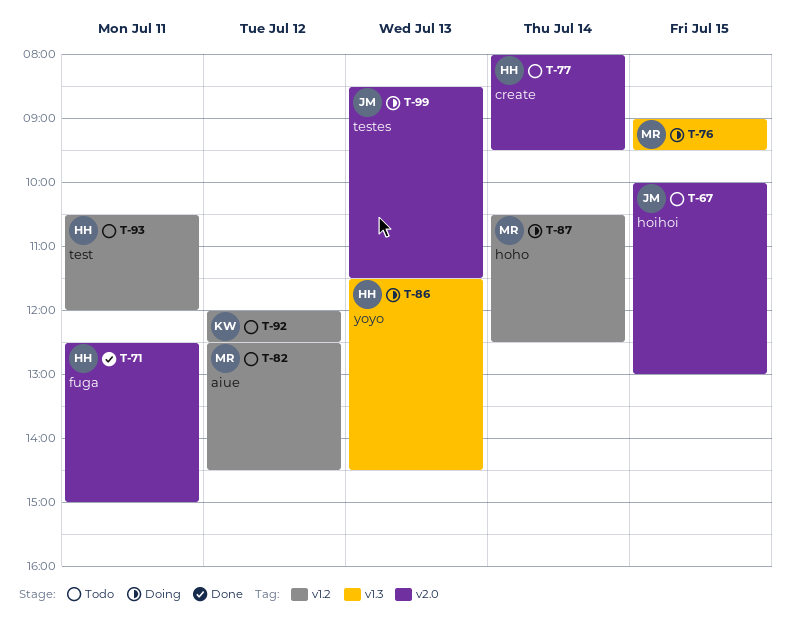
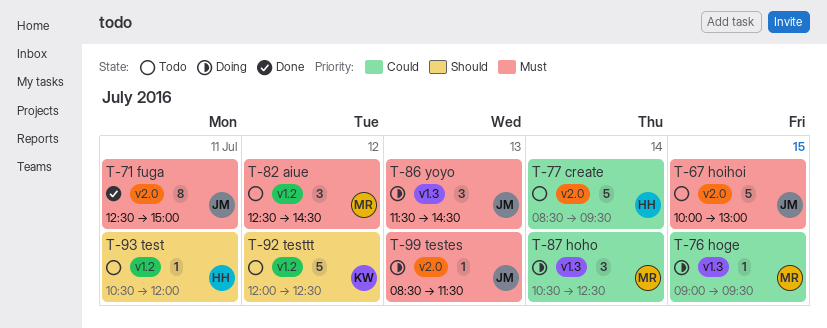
T-71, owner: HH -> JM
T-77, begins: 08:00 -> 08:30
T-86, owner: HH -> JM
T-87, label: v1.2 -> v1.3

